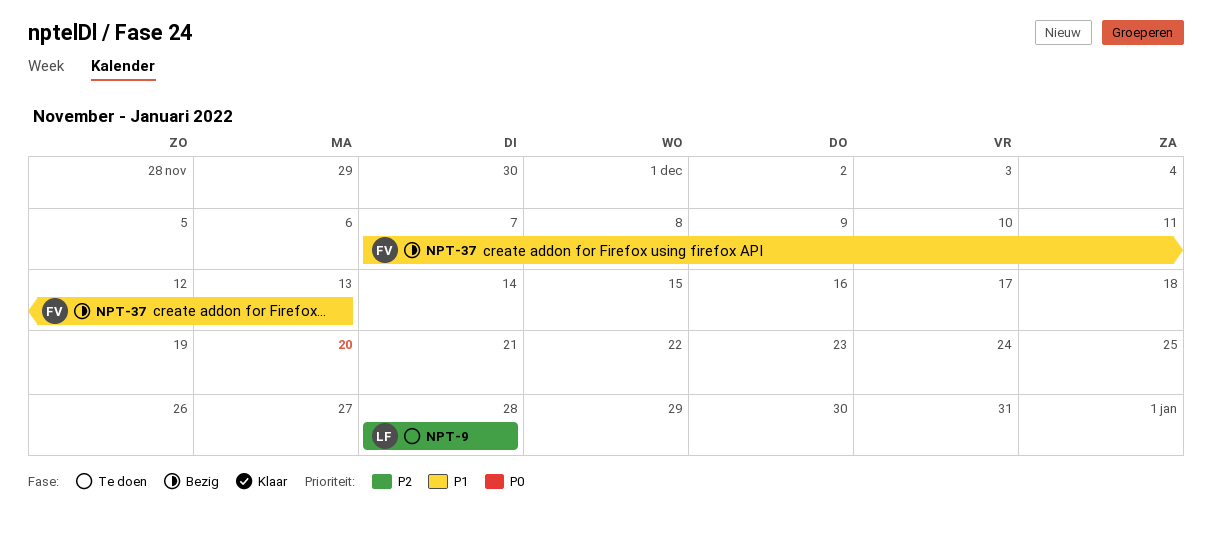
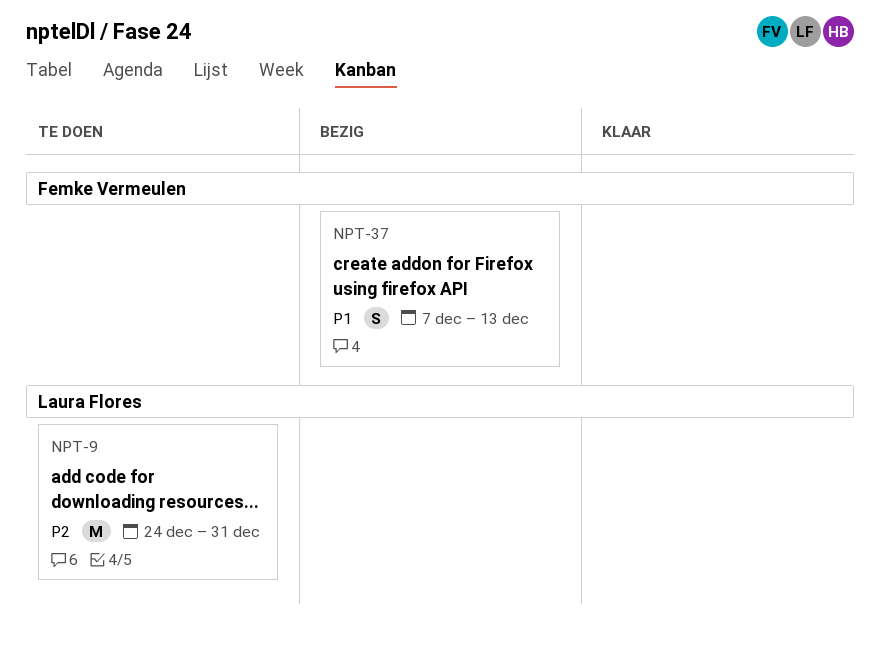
NPT-9, start: Dec 28 -> Dec 24
NPT-9, due: Dec 28 -> Dec 31

